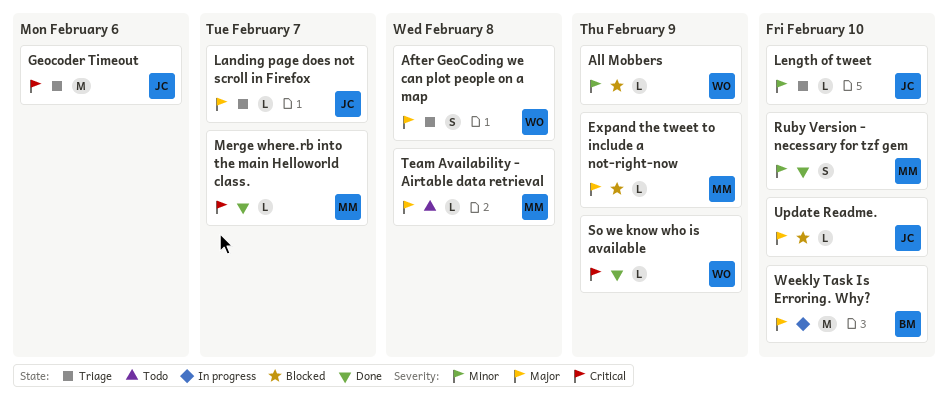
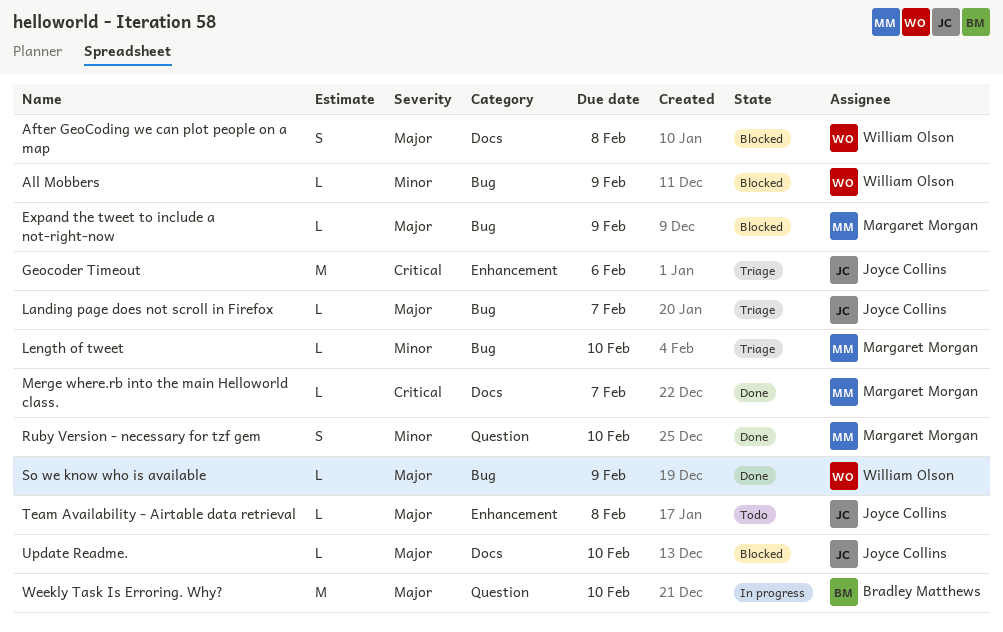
After GeoCoding we can plot people on a map, status: Triage -> Blocked
Length of tweet, owner: Joyce Collins -> Margaret Morgan
So we know who is available, priority: Critical -> Major
Team Availability - Airtable data retrieval, owner: Margaret Morgan -> Joyce Collins

